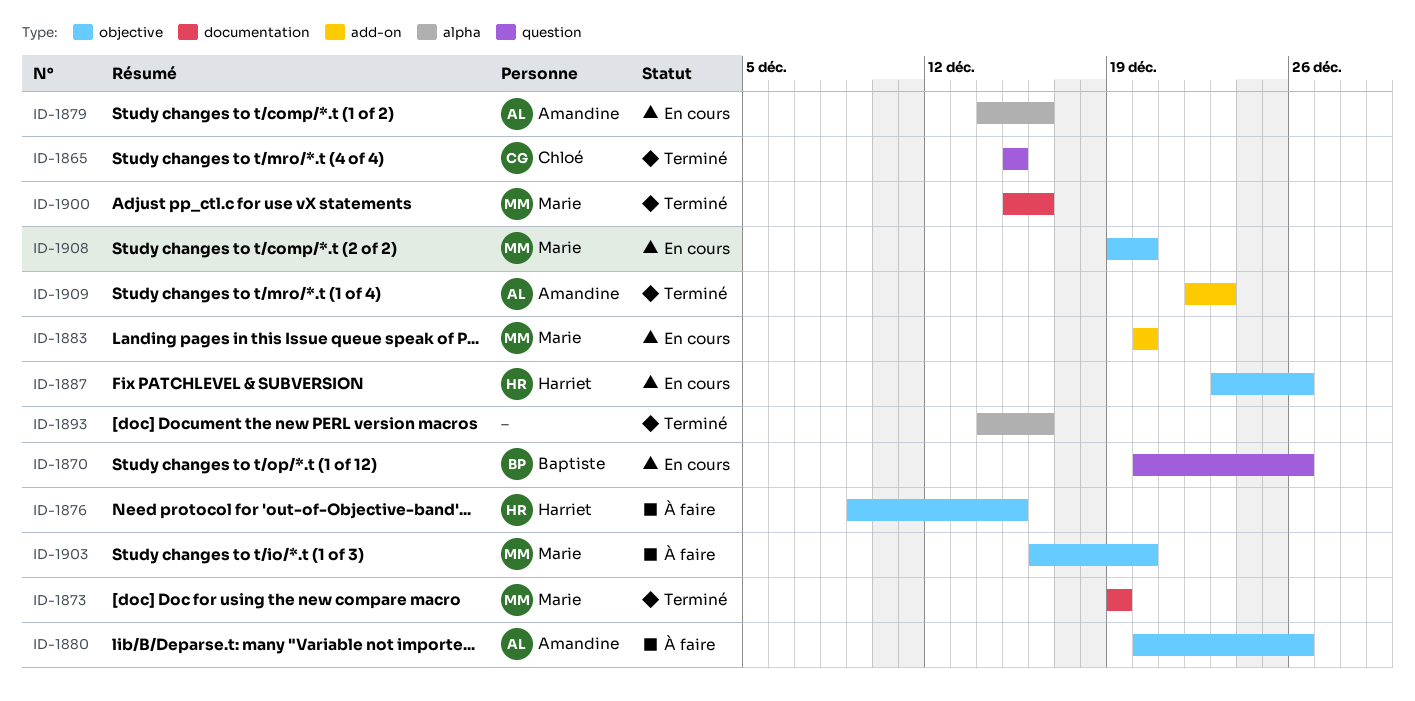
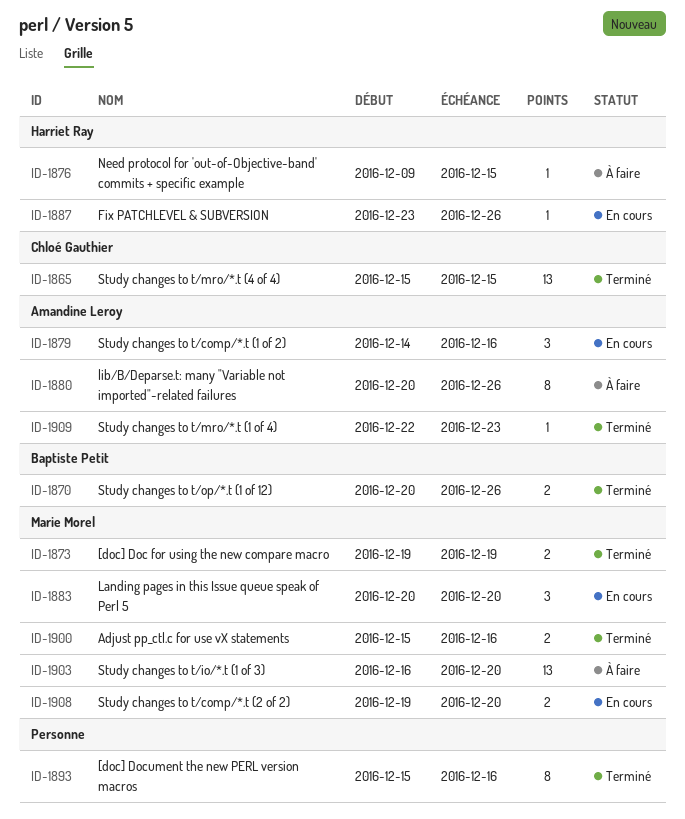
ID-1870, status: En cours -> Terminé
ID-1893, start: Dec 14 -> Dec 15

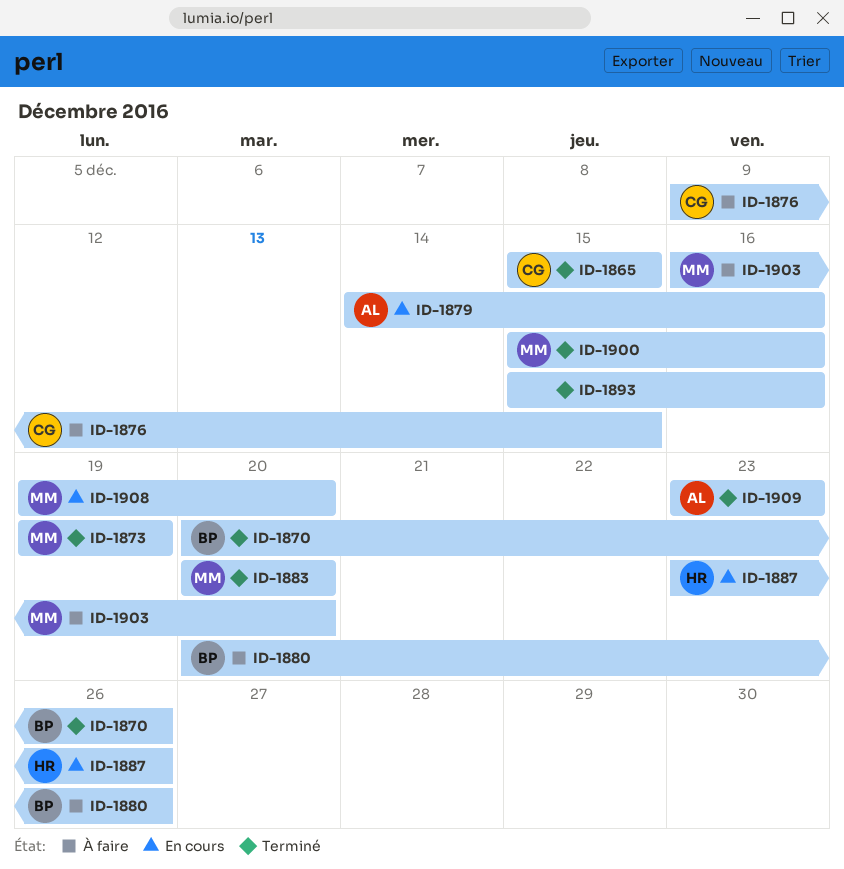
ID-1876, owner: Harriet Ray -> Chloé Gauthier
ID-1880, owner: Amandine Leroy -> Baptiste Petit
ID-1883, status: En cours -> Terminé
ID-1909, start: Dec 22 -> Dec 23

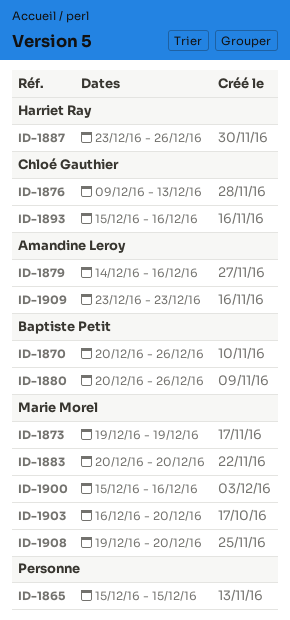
ID-1865, owner: Chloé Gauthier -> none
ID-1876, due: Dec 15 -> Dec 13
ID-1893, owner: none -> Chloé Gauthier

